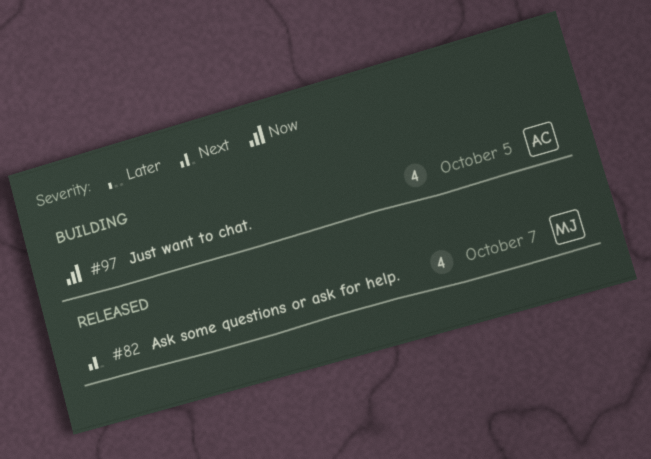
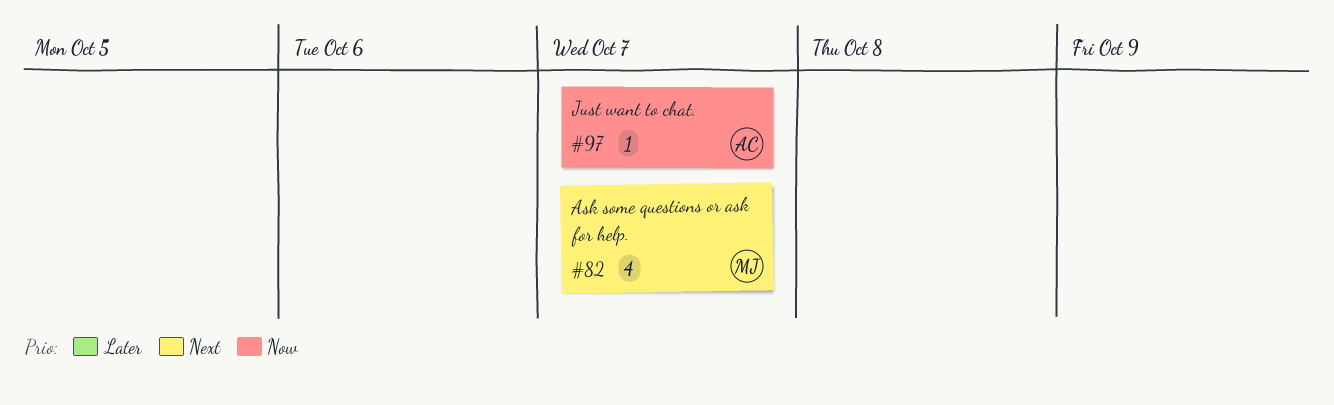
#97, estimate: 4 -> 1
#97, due: Oct 5 -> Oct 7

